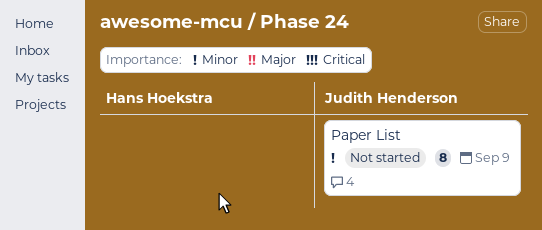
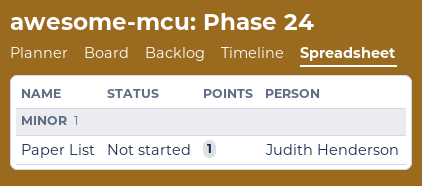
Paper List, estimate: 8 -> 1

